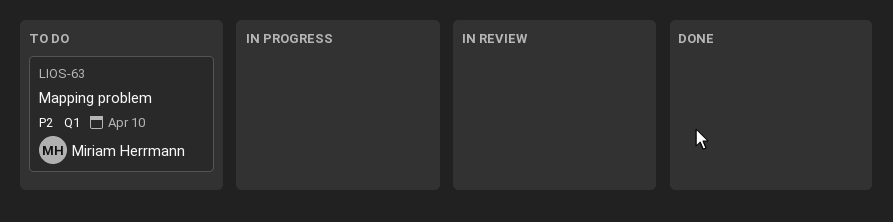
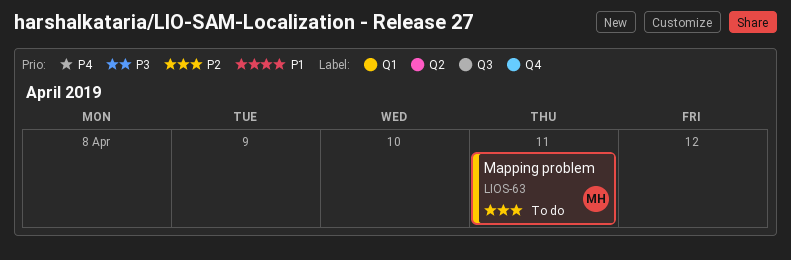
LIOS-63, due: Apr 10 -> Apr 11

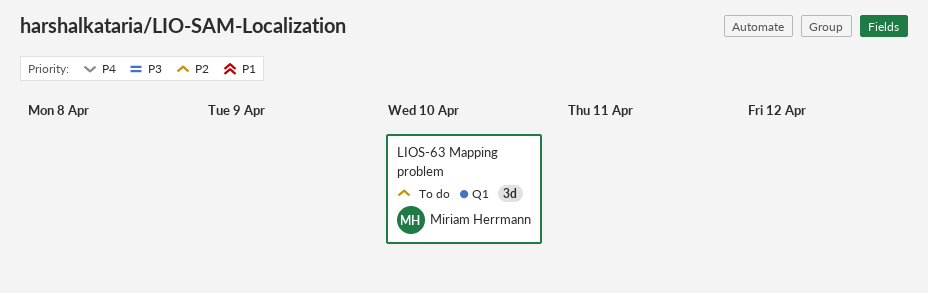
LIOS-63, due: Apr 11 -> Apr 10

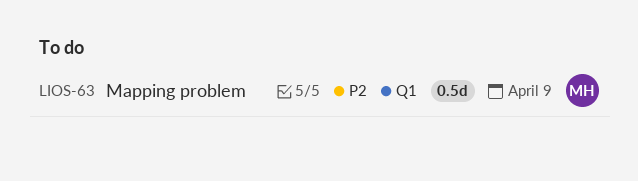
LIOS-63, estimate: 3d -> 0.5d
LIOS-63, due: Apr 10 -> Apr 9

